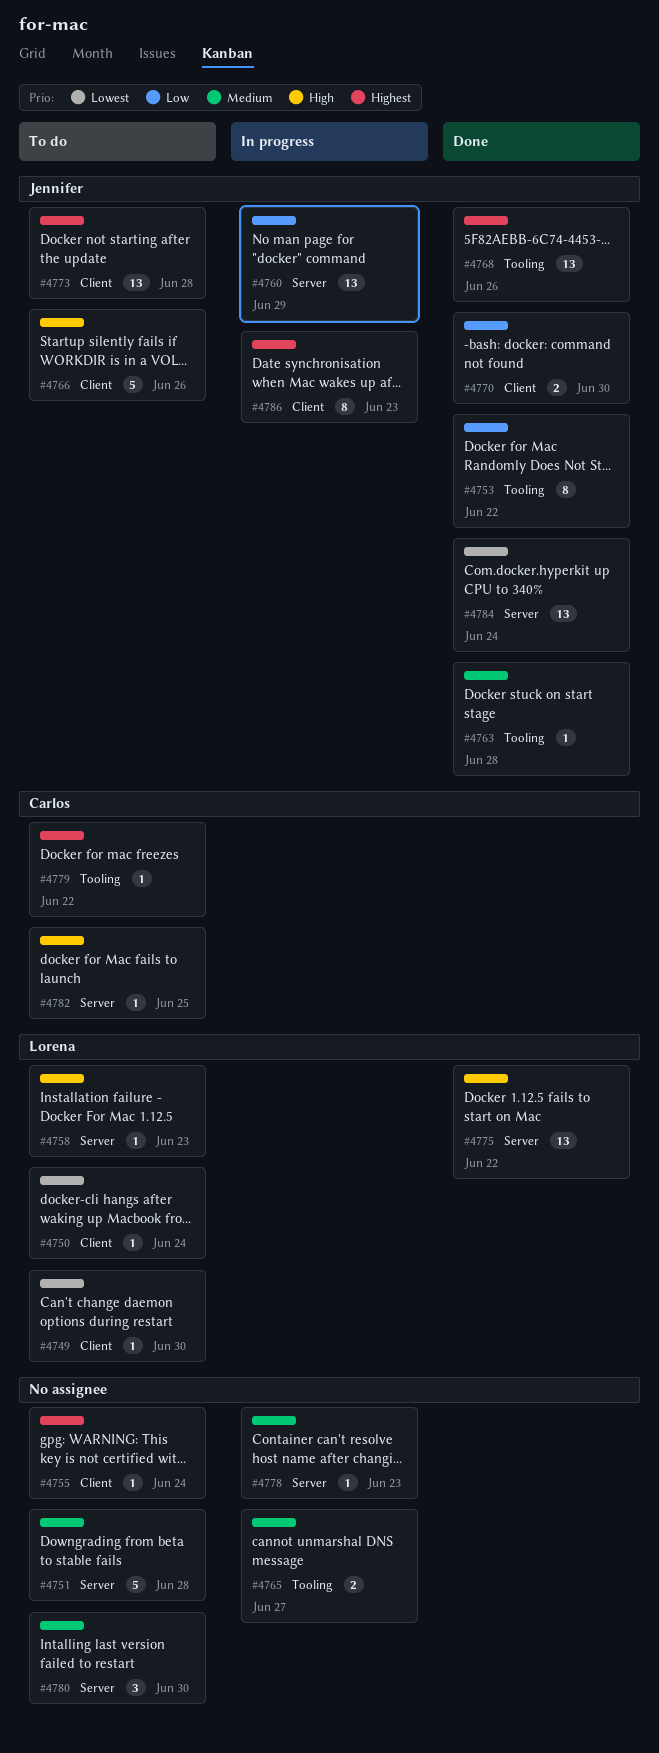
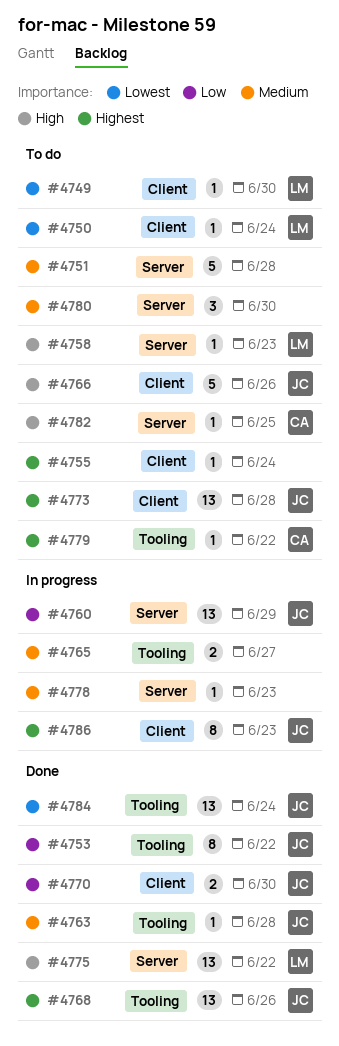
#4784, label: Server -> Tooling

